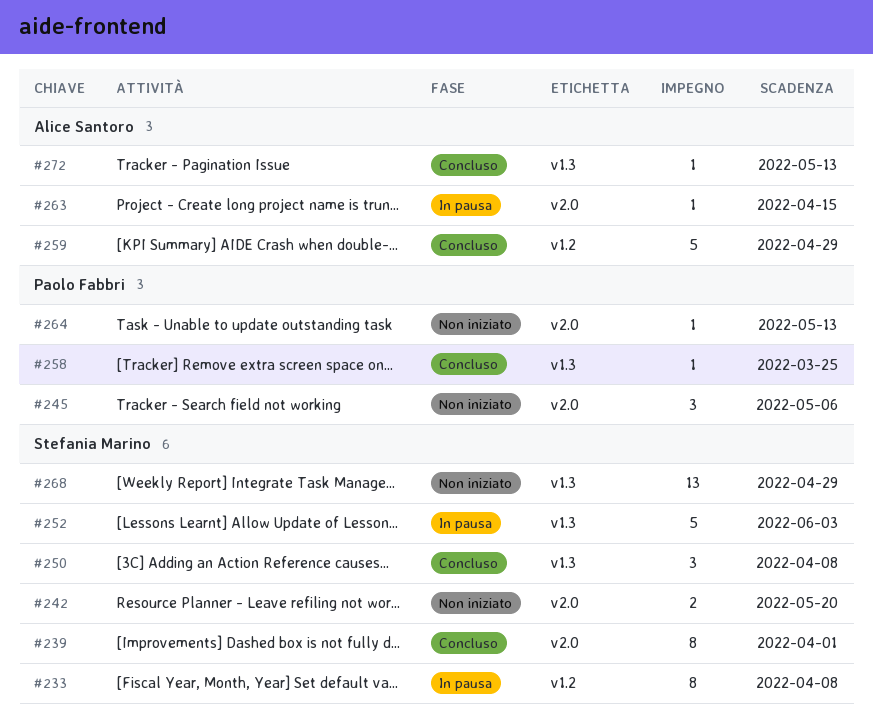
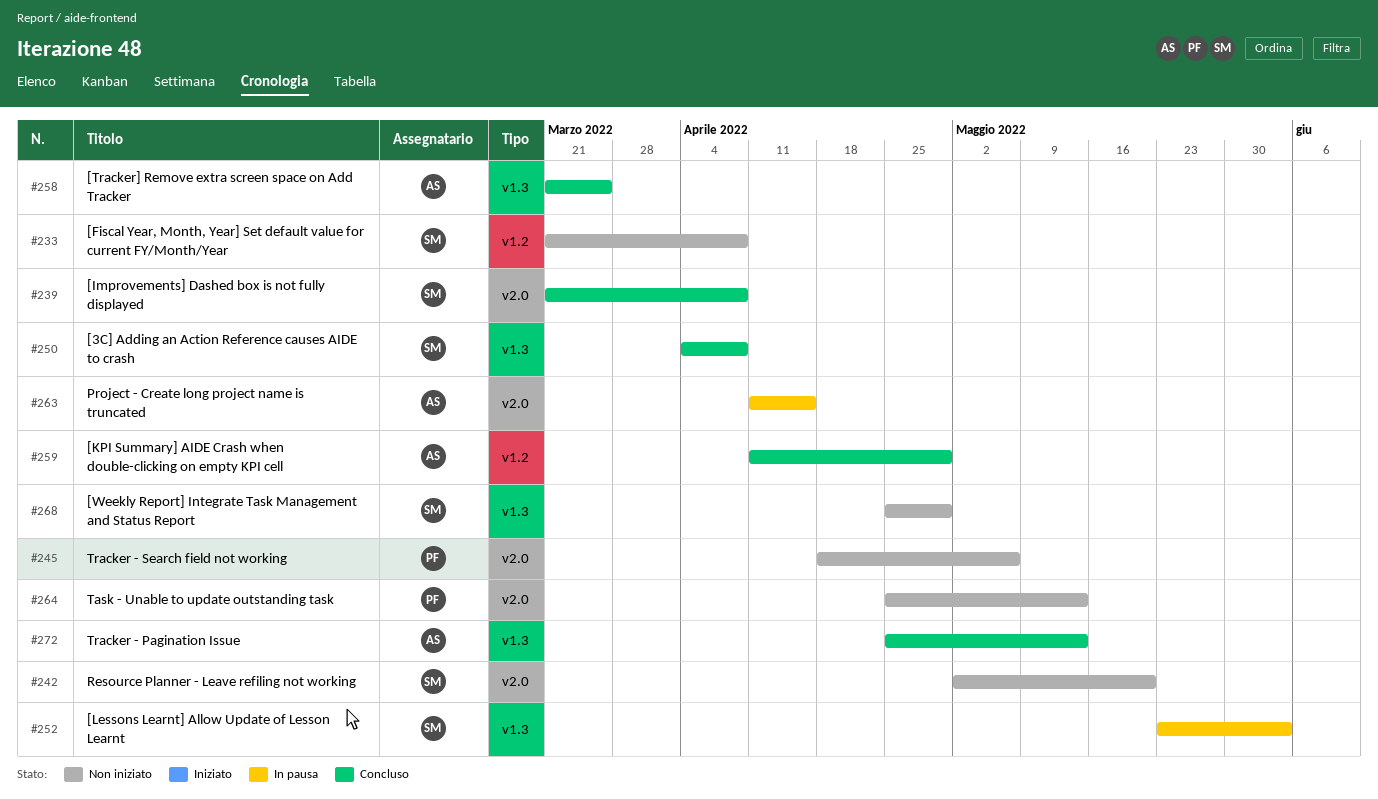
#233, status: In pausa -> Non iniziato
#239, due: Apr 1 -> Apr 8
#258, owner: Paolo Fabbri -> Alice Santoro

